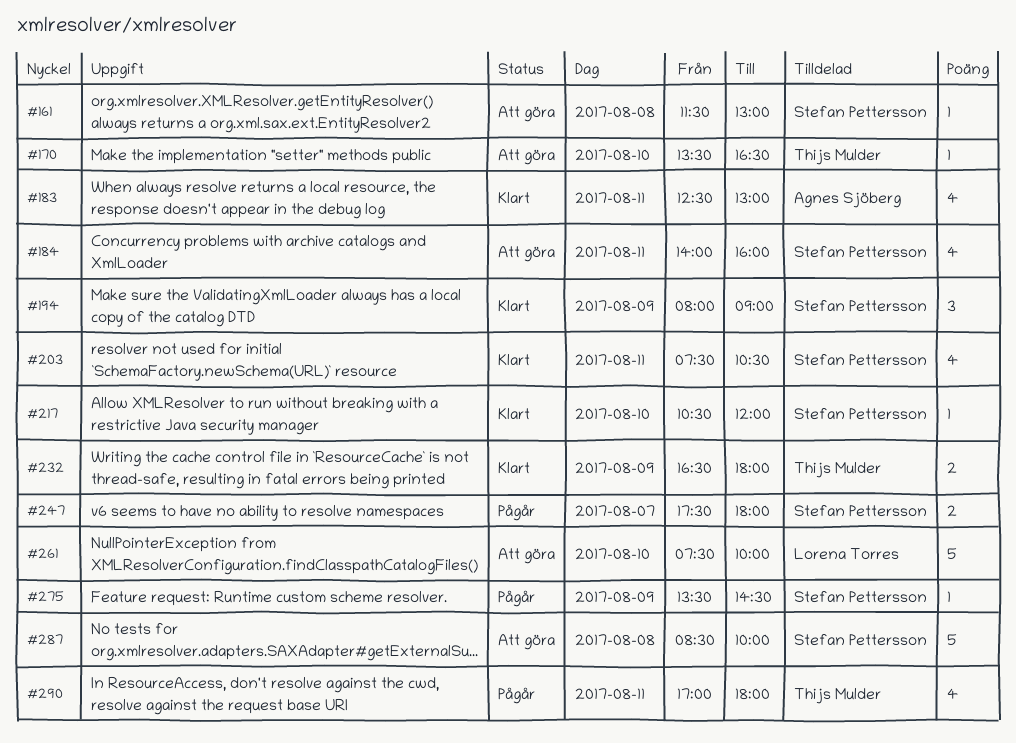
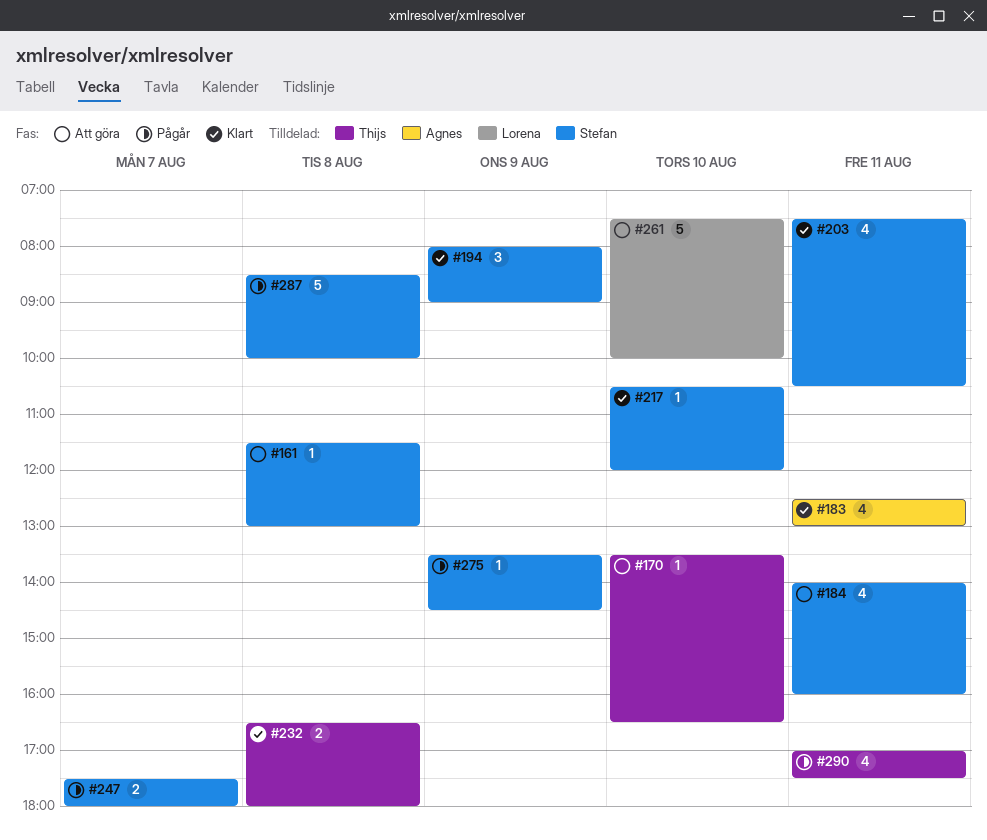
#232, day: Aug 9 -> Aug 8
#287, status: Att göra -> Pågår
#290, ends: 18:00 -> 17:30

